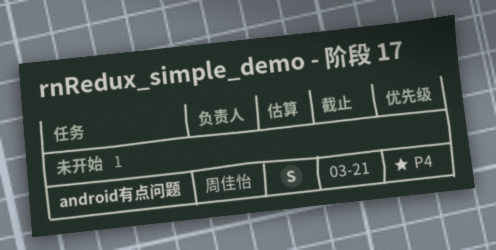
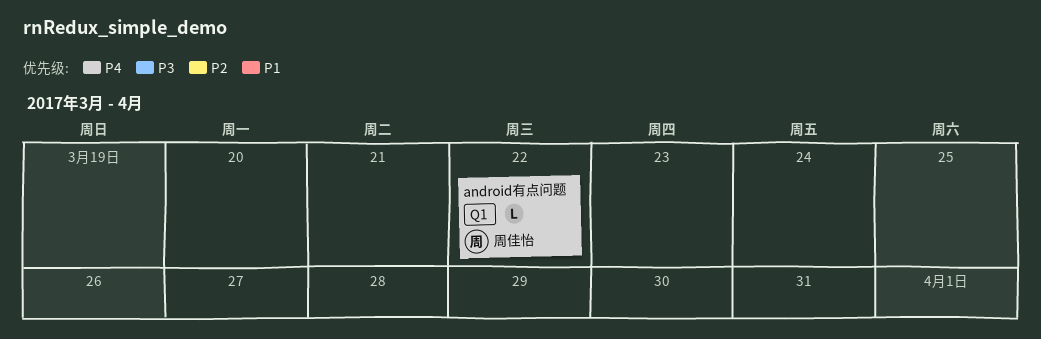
android有点问题, estimate: S -> L
android有点问题, due: Mar 21 -> Mar 22

